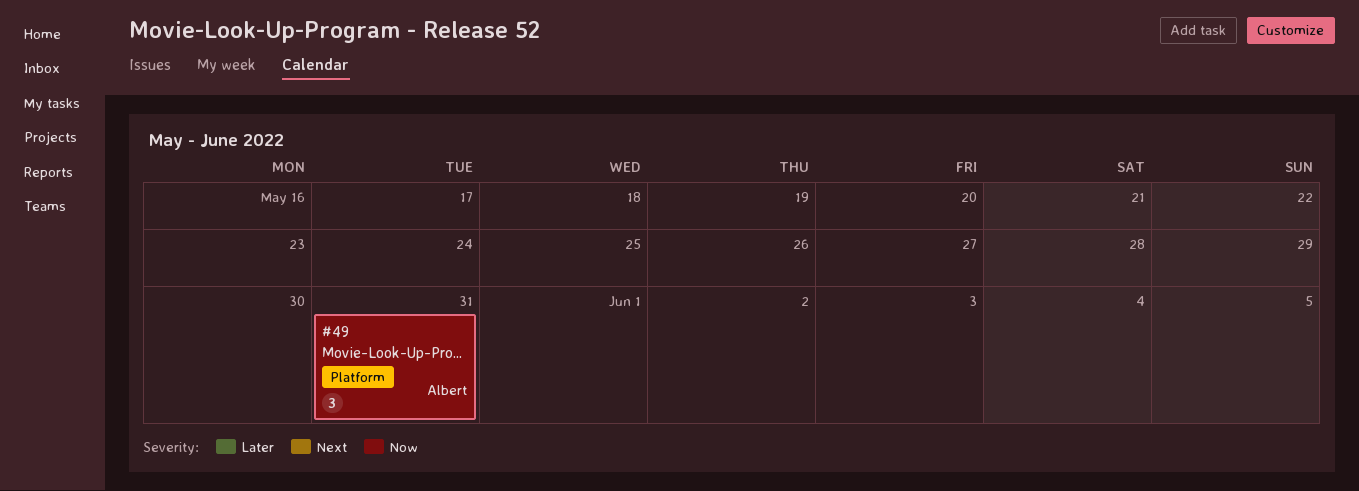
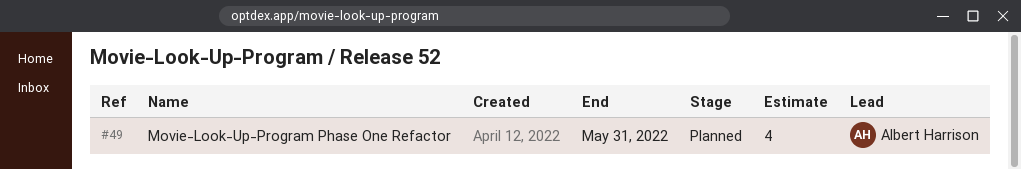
#49, estimate: 3 -> 4

